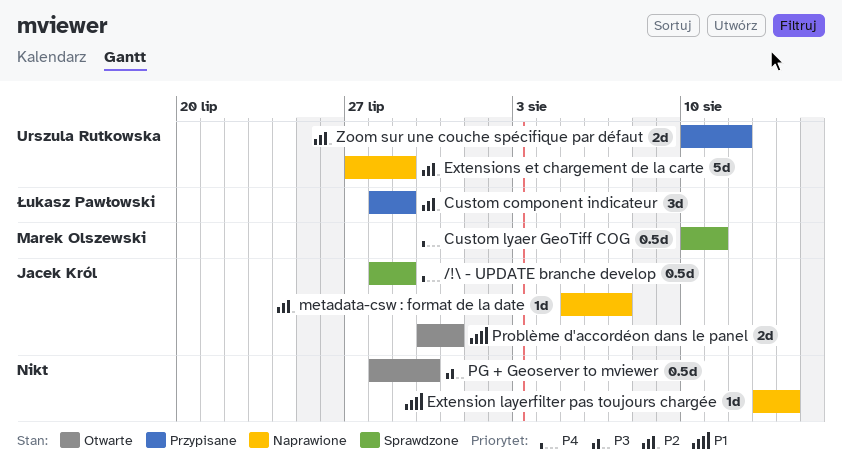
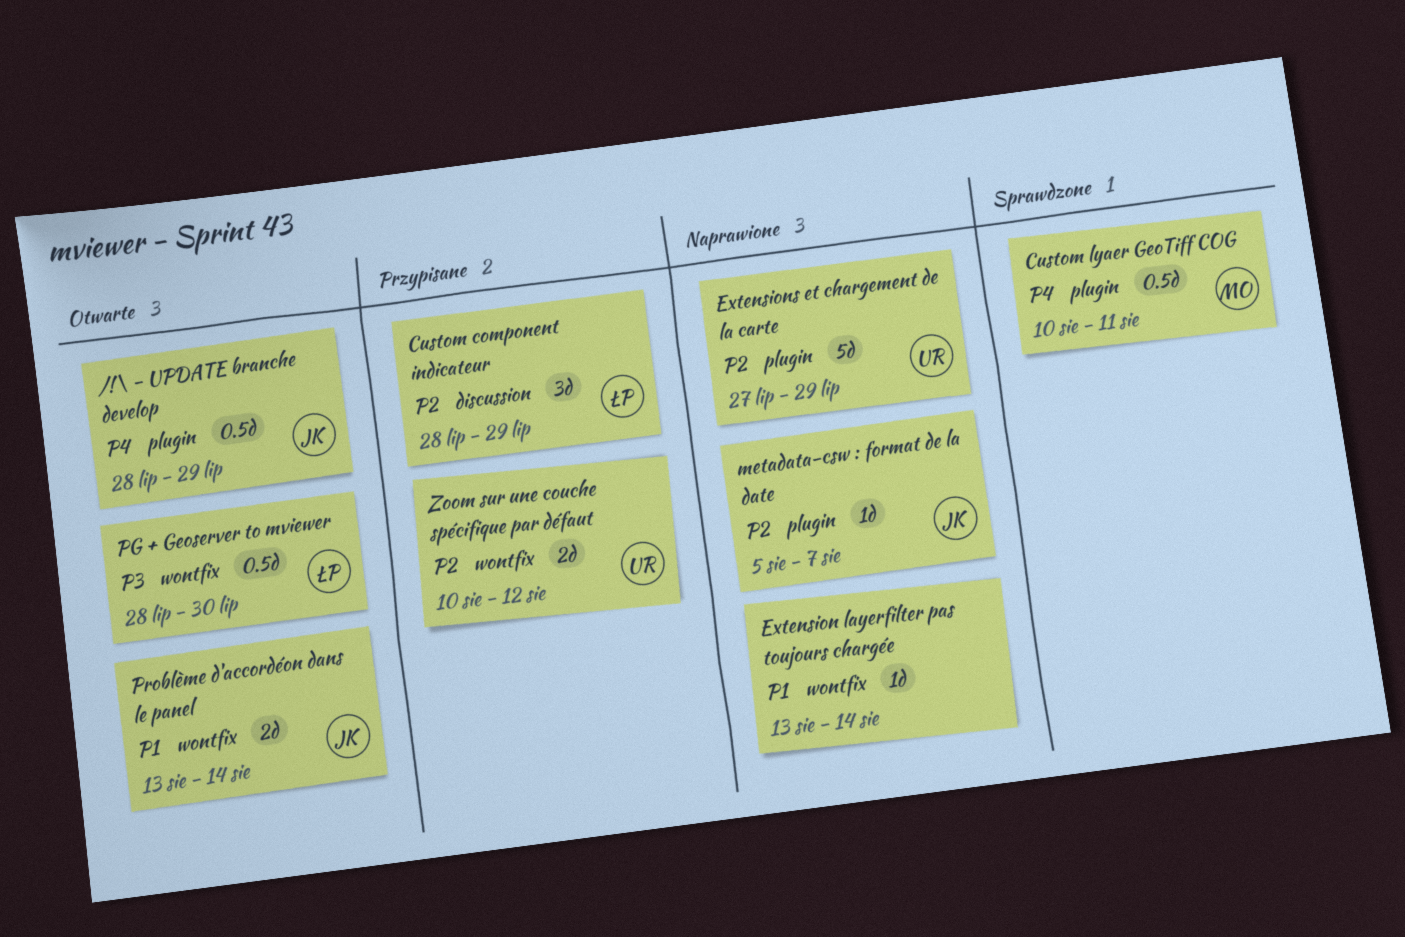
/!\ - UPDATE branche develop, status: Sprawdzone -> Otwarte
PG + Geoserver to mviewer, owner: none -> Łukasz Pawłowski
Problème d'accordéon dans le panel, start: Jul 30 -> Aug 13
Problème d'accordéon dans le panel, due: Jul 31 -> Aug 14

